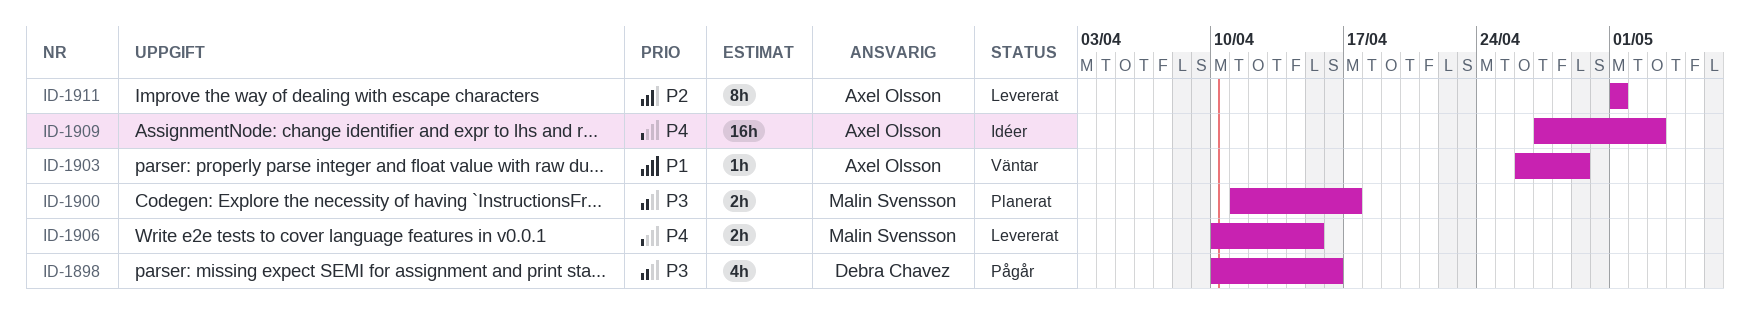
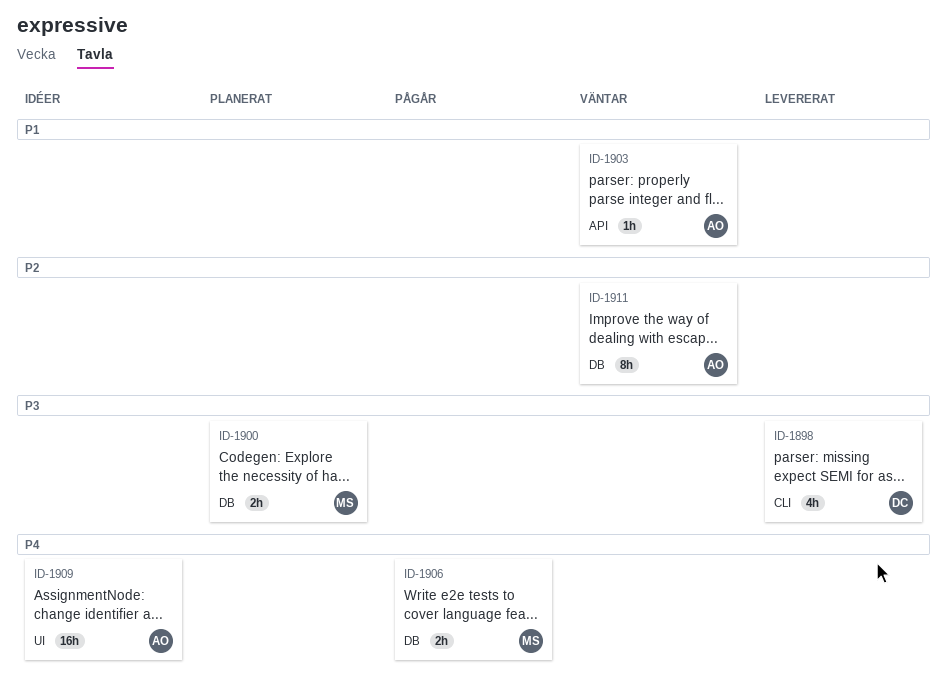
ID-1898, status: Pågår -> Levererat
ID-1906, status: Levererat -> Pågår
ID-1911, status: Levererat -> Väntar

